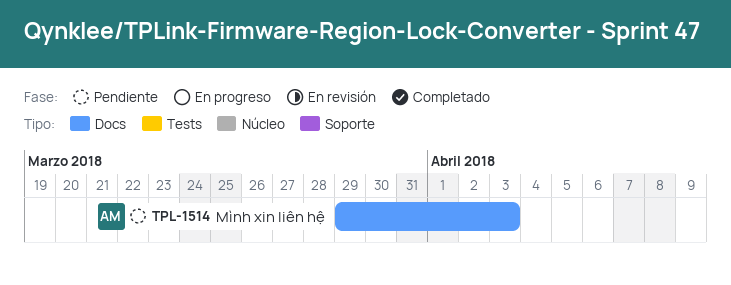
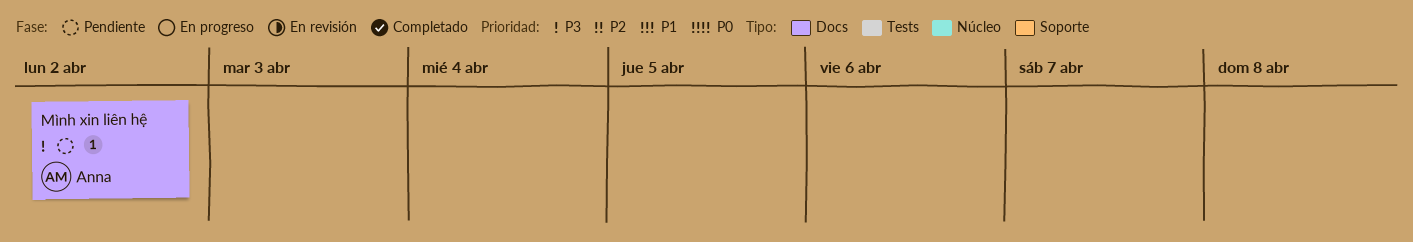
Mình xin liên hệ, due: Apr 3 -> Apr 2

